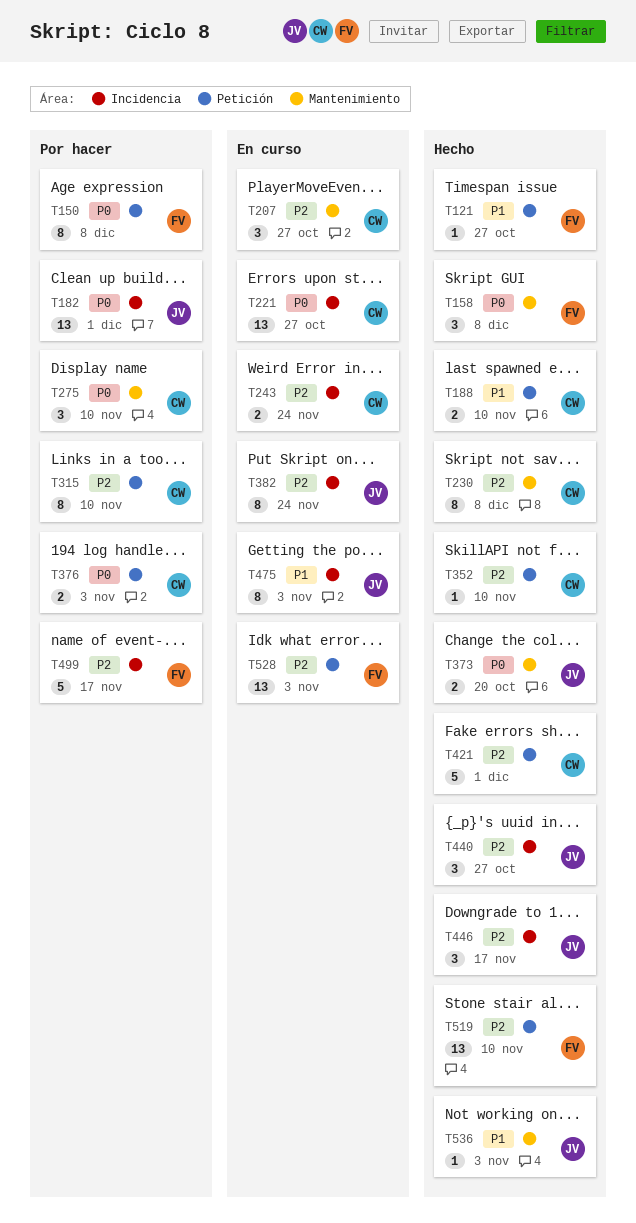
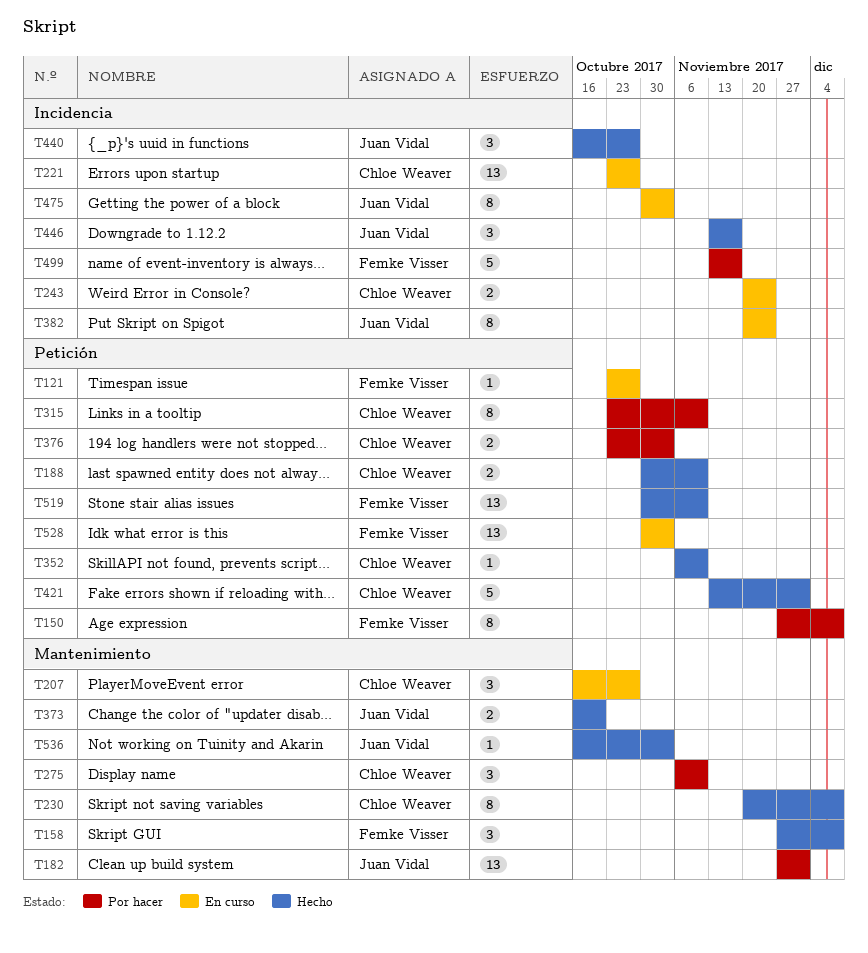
T121, status: Hecho -> En curso
T182, label: Incidencia -> Mantenimiento

